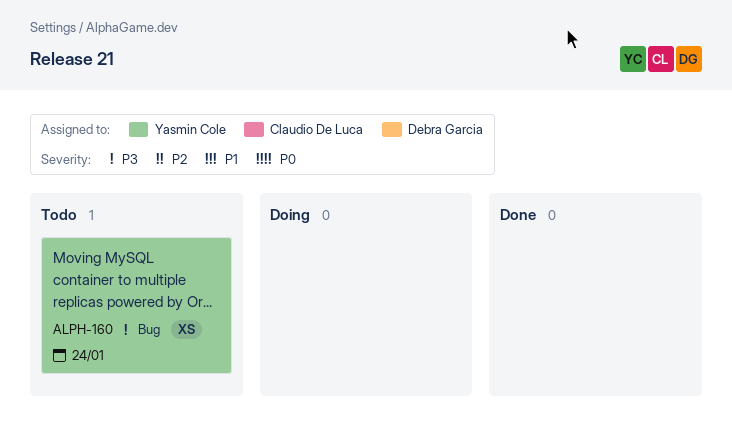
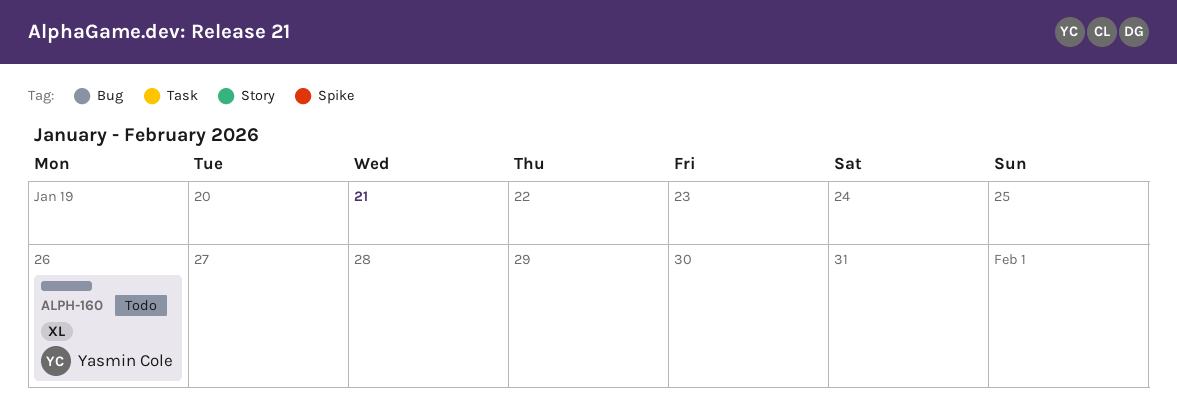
ALPH-160, estimate: XS -> XL
ALPH-160, due: Jan 24 -> Jan 26

